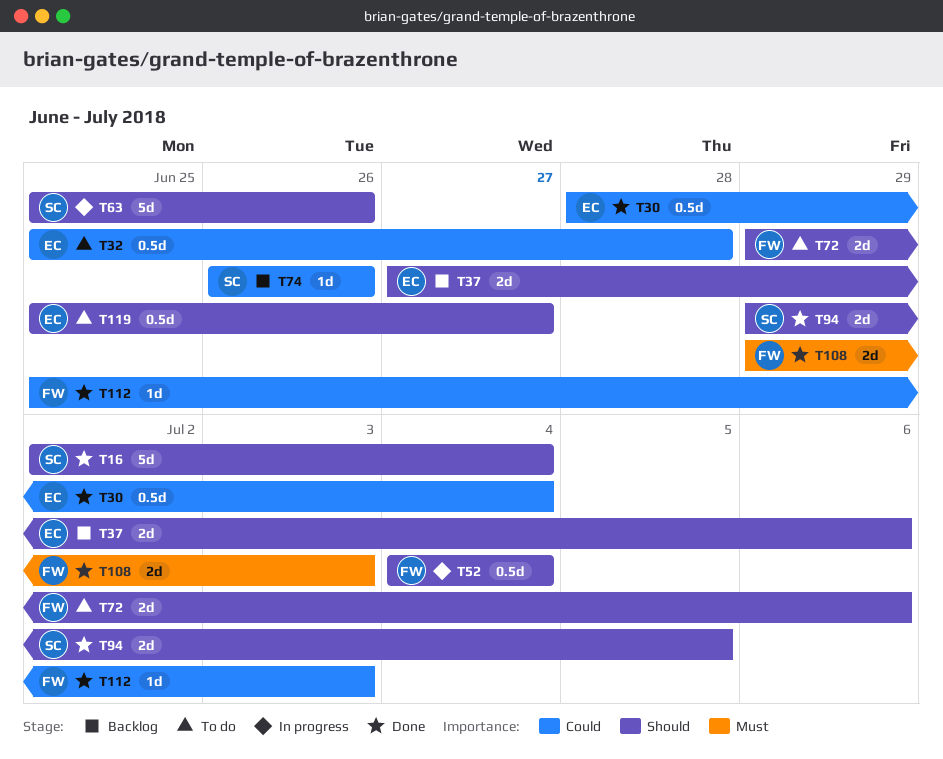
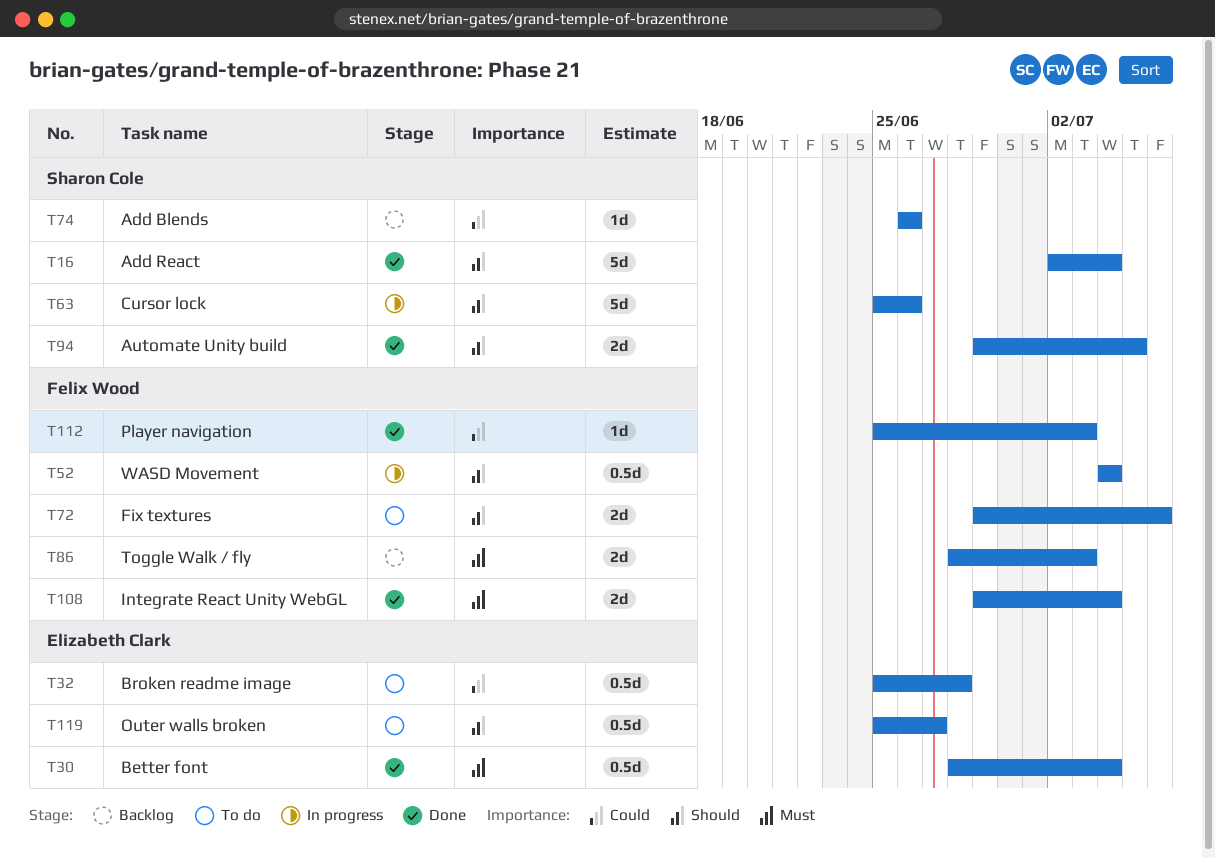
T30, priority: Could -> Must
T37: present -> none
T86: none -> present
T108, due: Jul 3 -> Jul 4

